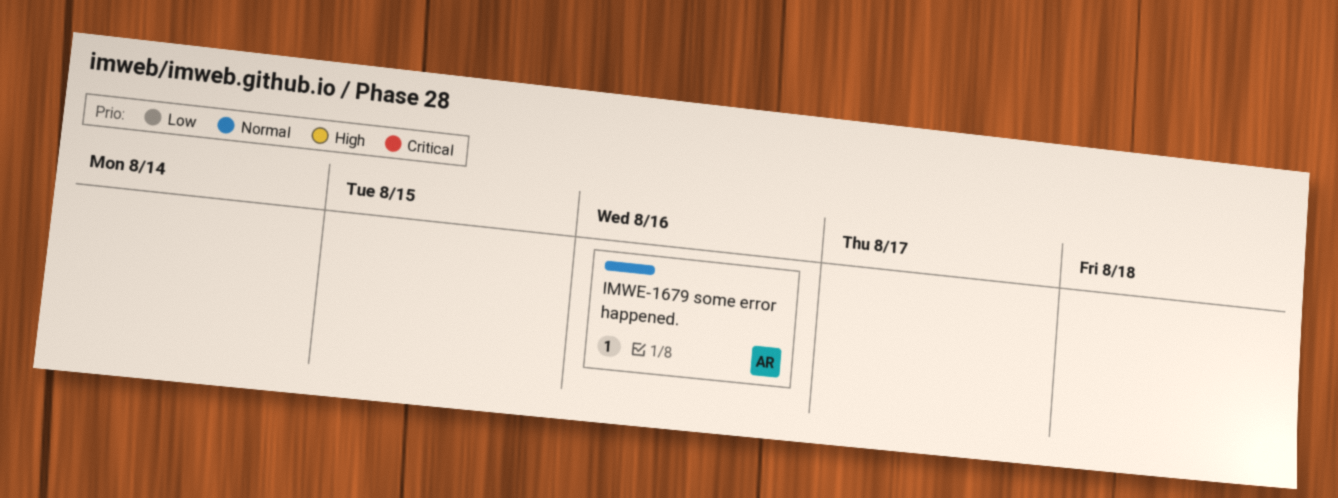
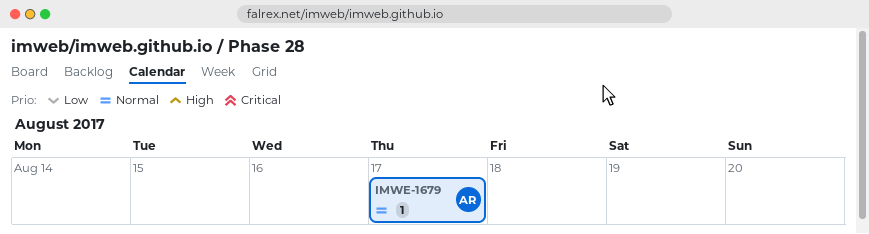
IMWE-1679, due: Aug 16 -> Aug 17

